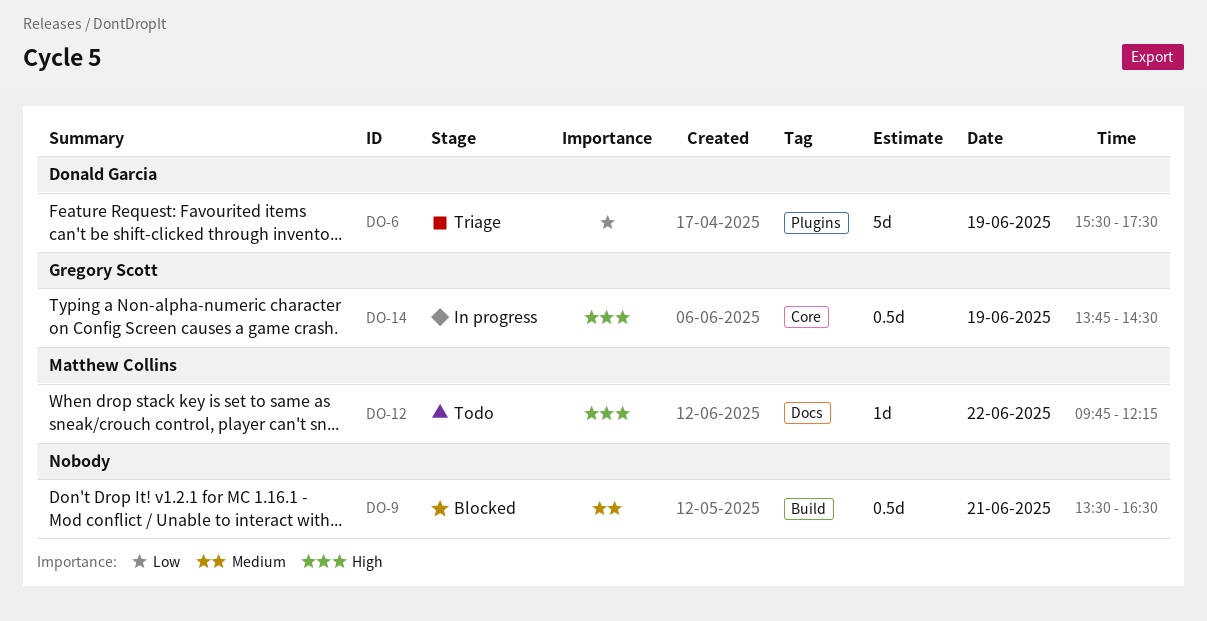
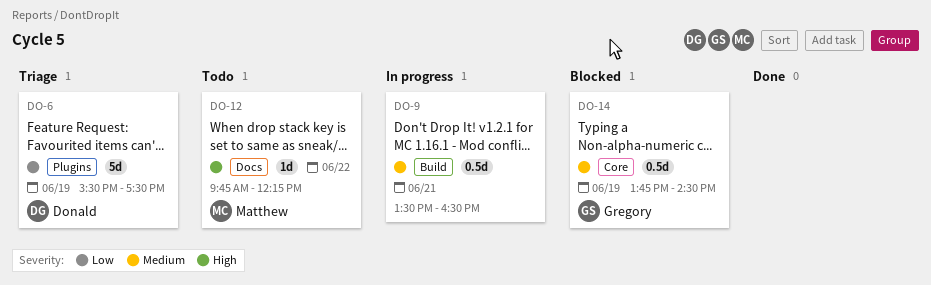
DO-9, status: Blocked -> In progress
DO-14, status: In progress -> Blocked
DO-14, priority: High -> Medium

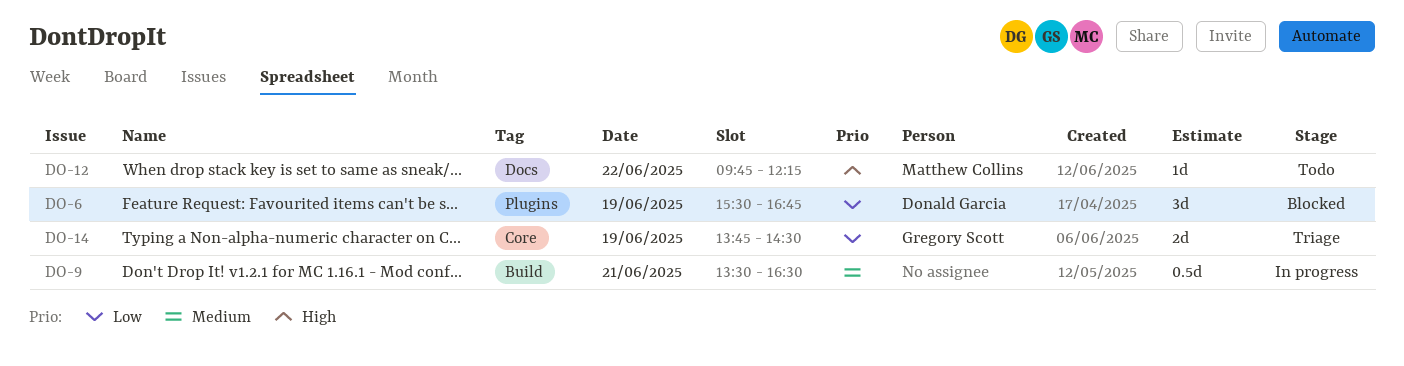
DO-6, status: Triage -> Blocked
DO-6, estimate: 5d -> 3d
DO-6, ends: 17:30 -> 16:45
DO-14, status: Blocked -> Triage
DO-14, priority: Medium -> Low
DO-14, estimate: 0.5d -> 2d

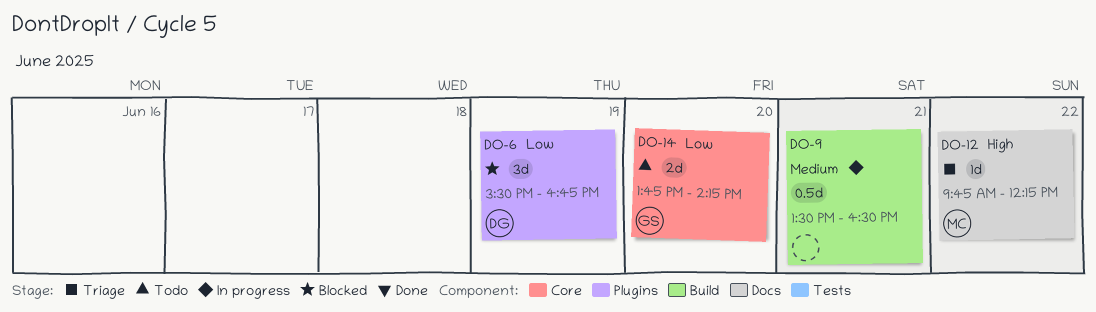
DO-12, status: Todo -> Triage
DO-14, status: Triage -> Todo
DO-14, day: Jun 19 -> Jun 20
DO-14, ends: 14:30 -> 14:15

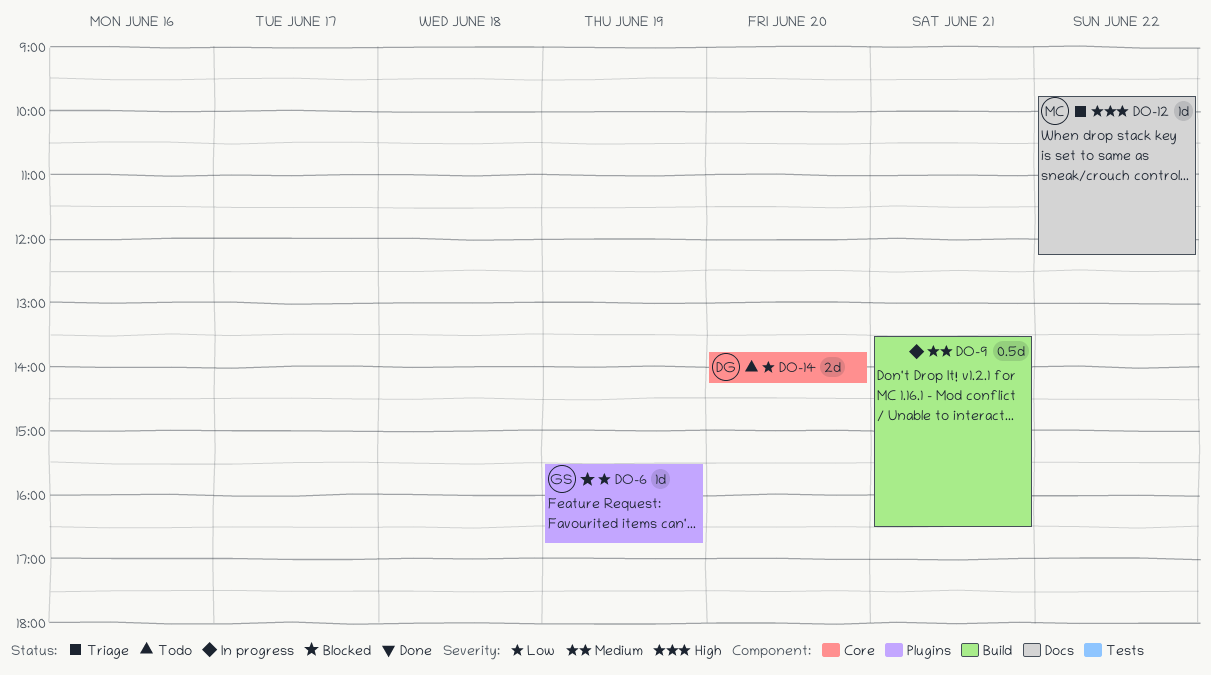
DO-6, owner: DG -> GS
DO-6, estimate: 3d -> 1d
DO-14, owner: GS -> DG

